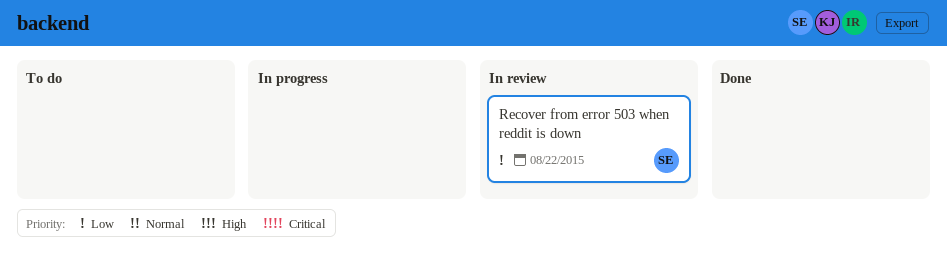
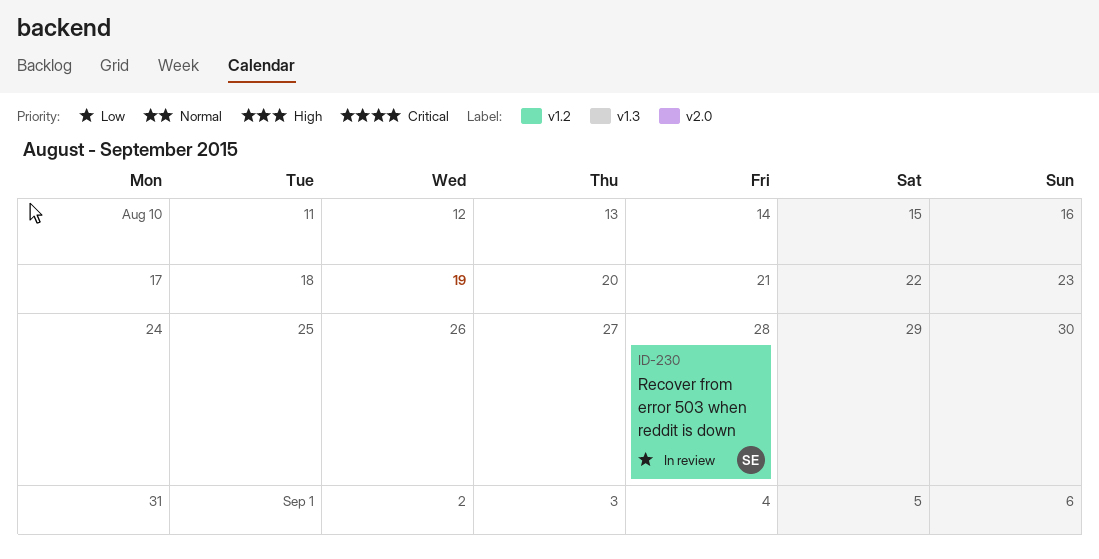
Recover from error 503 when reddit is down, due: Aug 22 -> Aug 28

